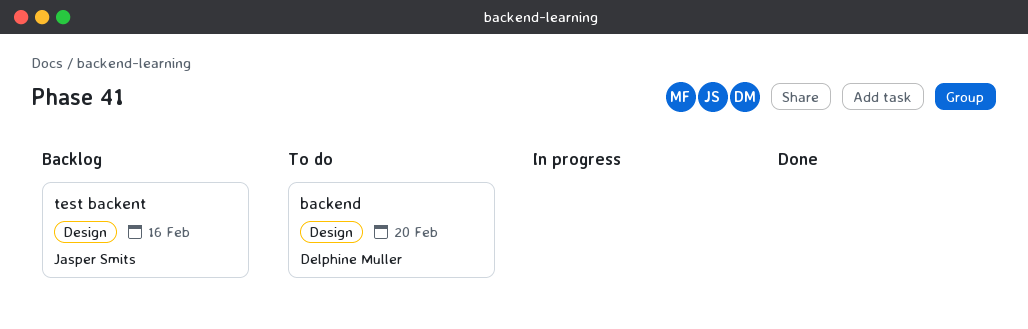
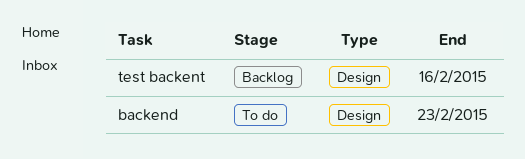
backend, due: Feb 20 -> Feb 23

